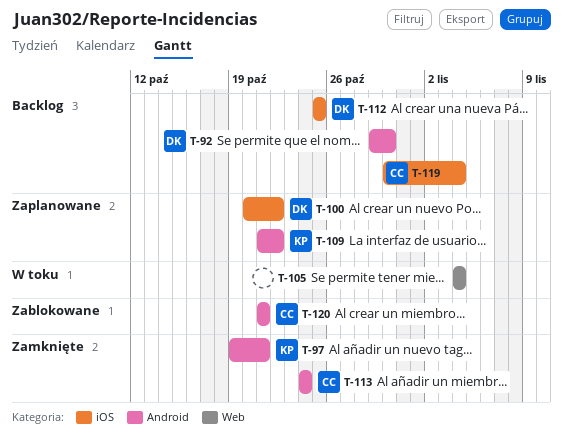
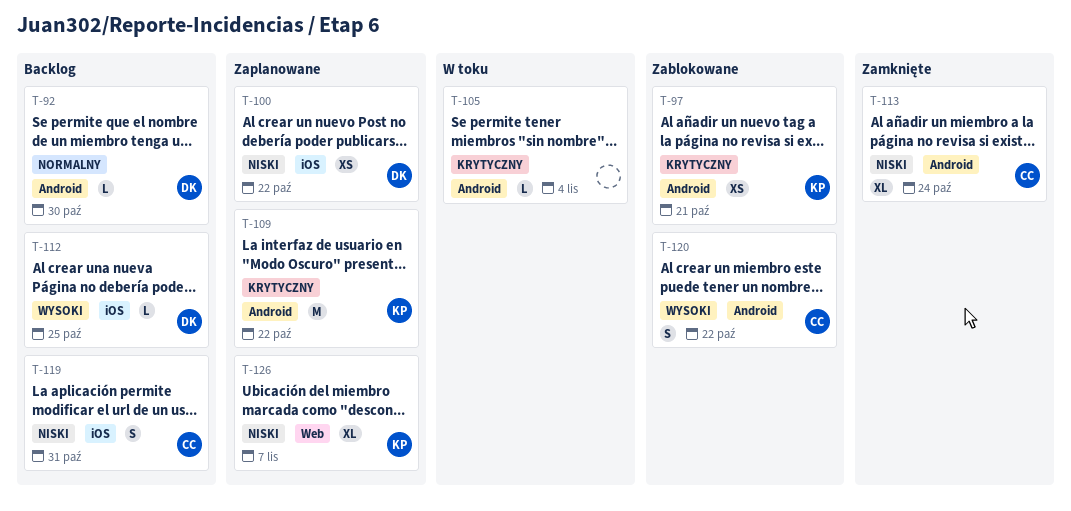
T-97, status: Zamknięte -> Zablokowane
T-105, label: Web -> Android
T-119, due: Nov 4 -> Oct 31
T-120, due: Oct 21 -> Oct 22
T-126: none -> present

